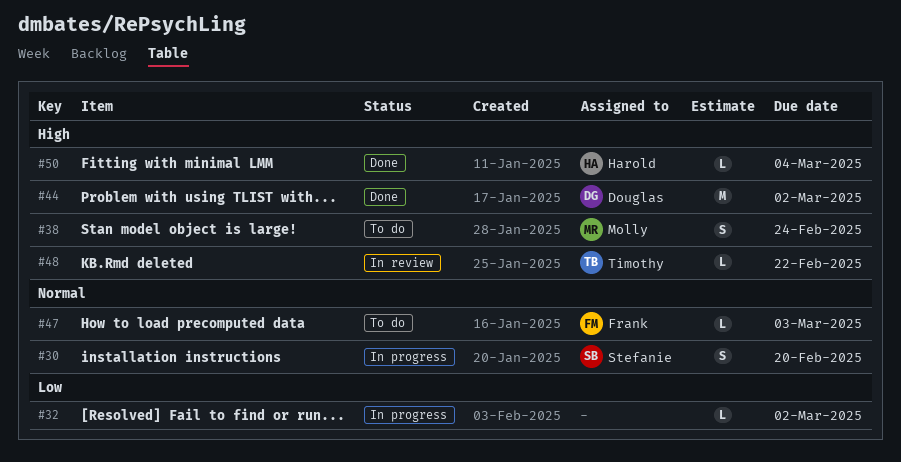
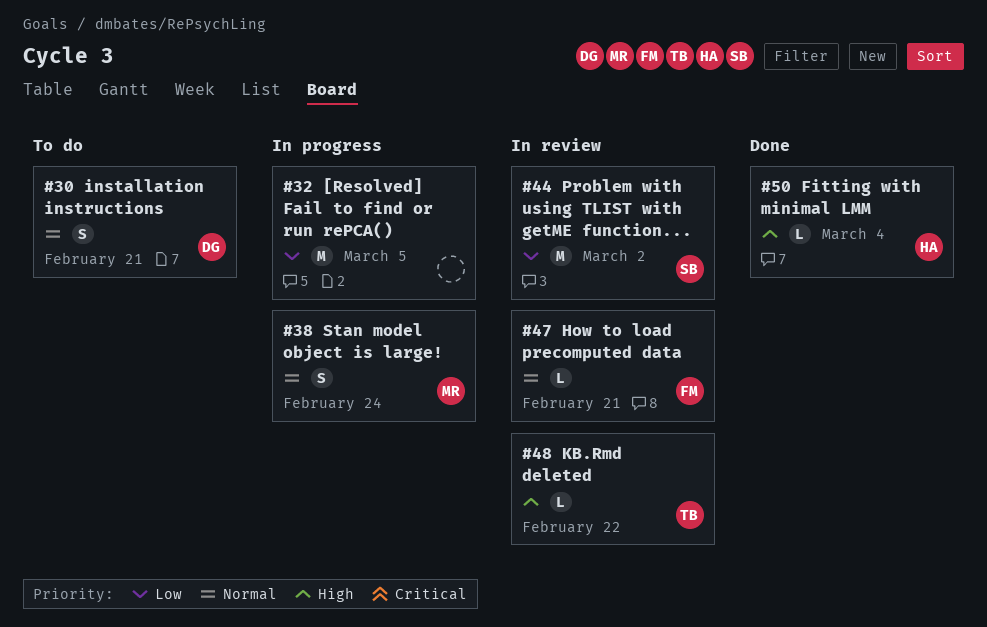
#30, status: In progress -> To do
#30, owner: Stefanie -> Douglas
#30, due: Feb 20 -> Feb 21
#32, estimate: L -> M
#32, due: Mar 2 -> Mar 5
#38, status: To do -> In progress
#38, priority: High -> Normal
#44, status: Done -> In review
#44, owner: Douglas -> Stefanie
#44, priority: High -> Low
#47, status: To do -> In review
#47, due: Mar 3 -> Feb 21

